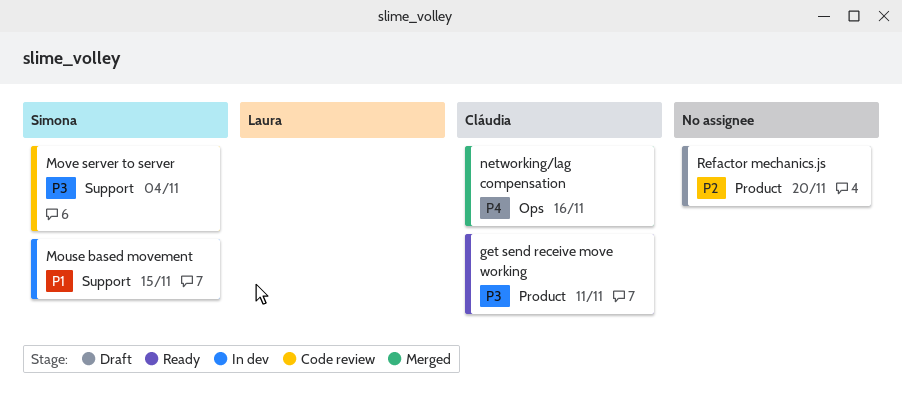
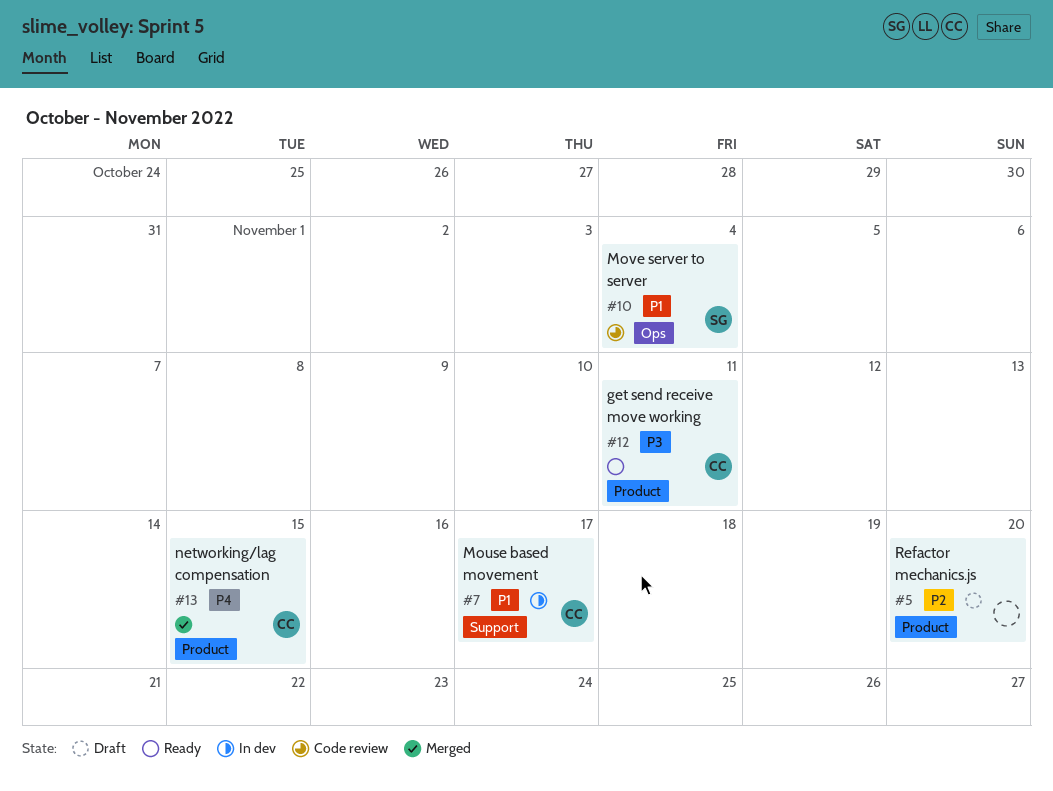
Mouse based movement, owner: Simona -> Cláudia
Mouse based movement, due: Nov 15 -> Nov 17
Move server to server, priority: P3 -> P1
Move server to server, label: Support -> Ops
networking/lag compensation, label: Ops -> Product
networking/lag compensation, due: Nov 16 -> Nov 15

